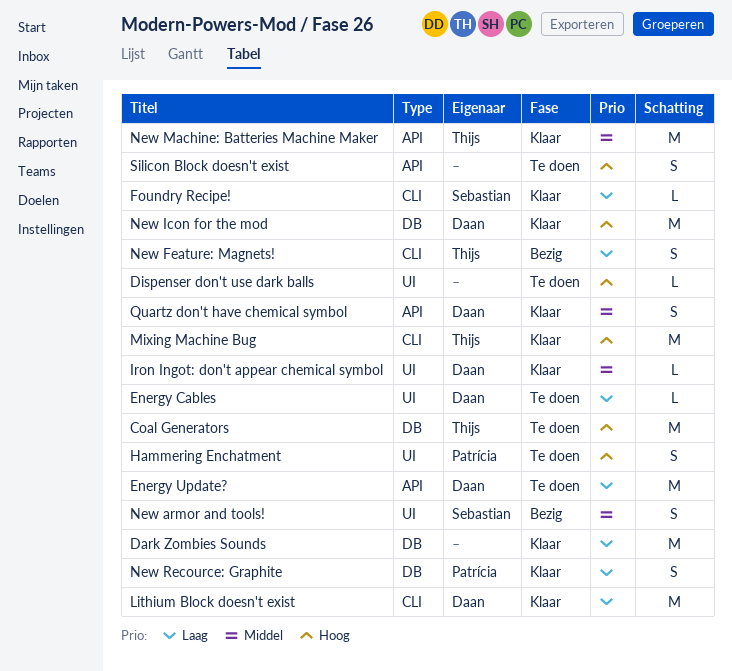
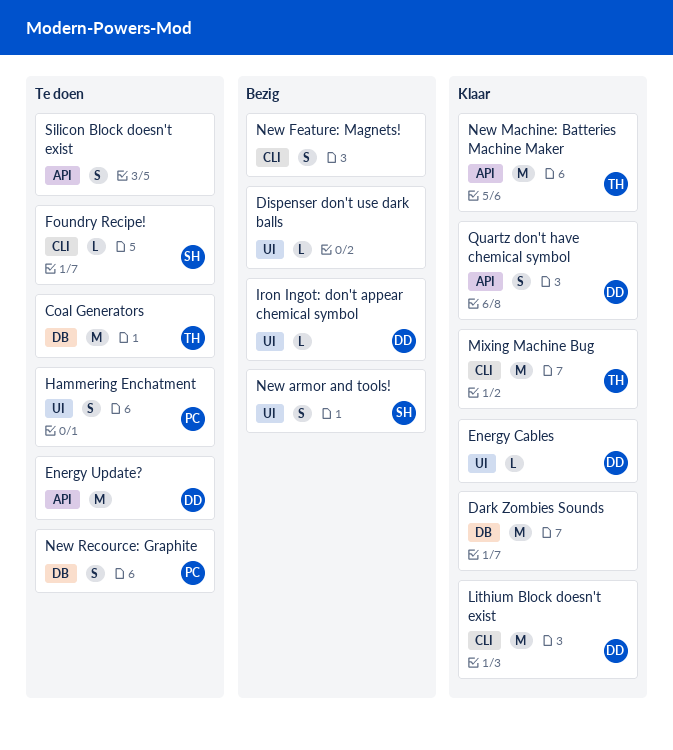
Dispenser don't use dark balls, status: Te doen -> Bezig
Energy Cables, status: Te doen -> Klaar
Foundry Recipe!, status: Klaar -> Te doen
Iron Ingot: don't appear chemical symbol, status: Klaar -> Bezig
New Feature: Magnets!, owner: Thijs -> none
New Icon for the mod: present -> none
New Recource: Graphite, status: Klaar -> Te doen

